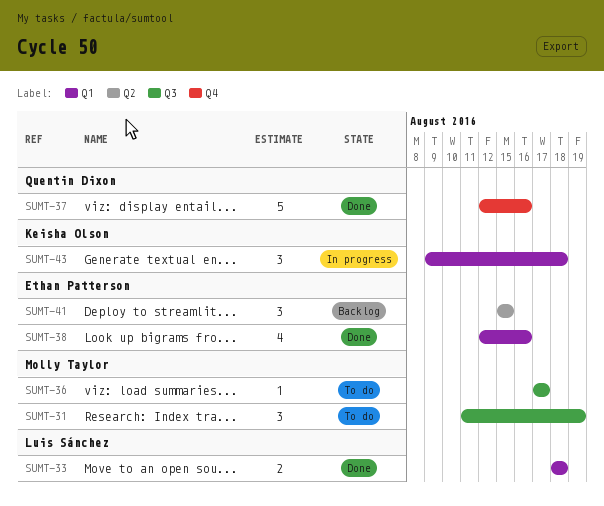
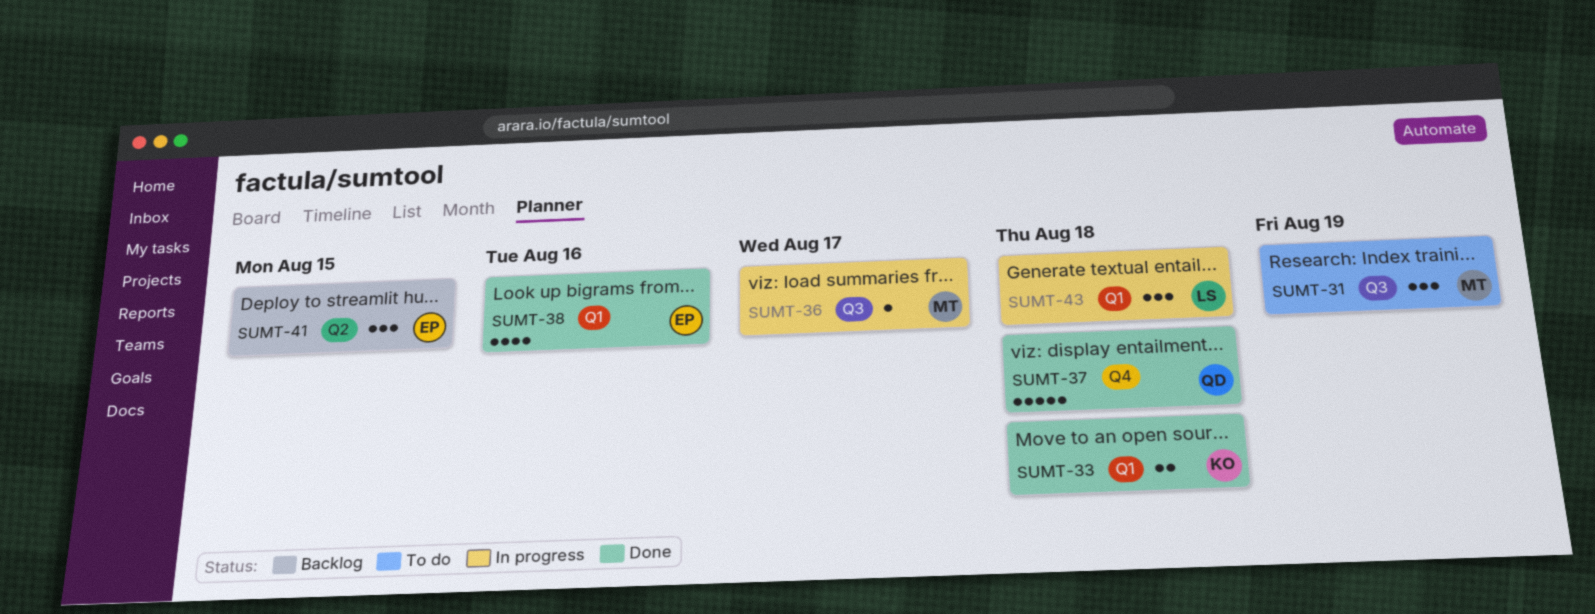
SUMT-33, owner: Luis Sánchez -> Keisha Olson
SUMT-36, status: To do -> In progress
SUMT-37, due: Aug 16 -> Aug 18
SUMT-43, owner: Keisha Olson -> Luis Sánchez

